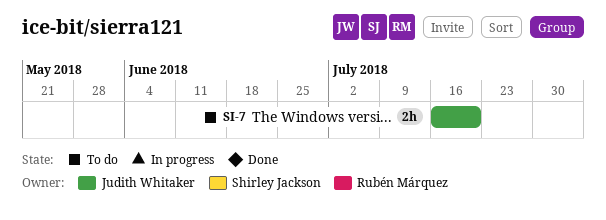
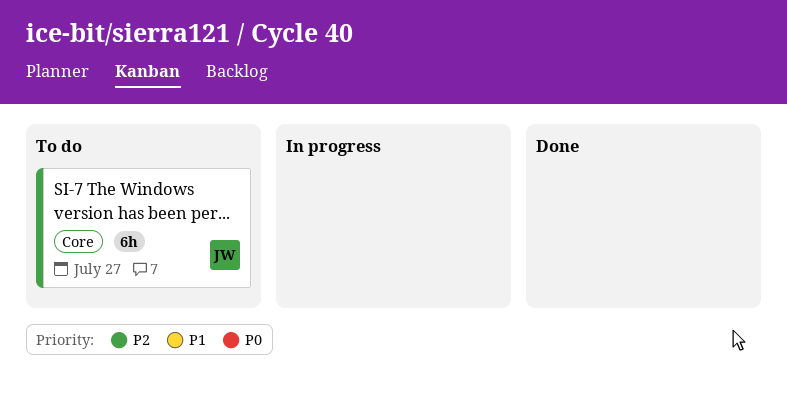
SI-7, estimate: 2h -> 6h
SI-7, due: Jul 20 -> Jul 27

